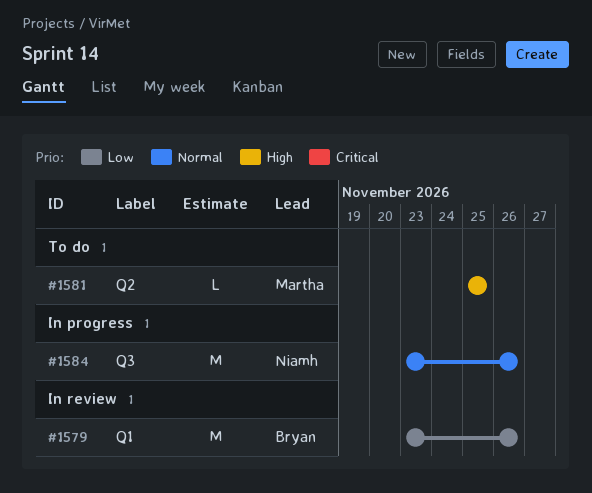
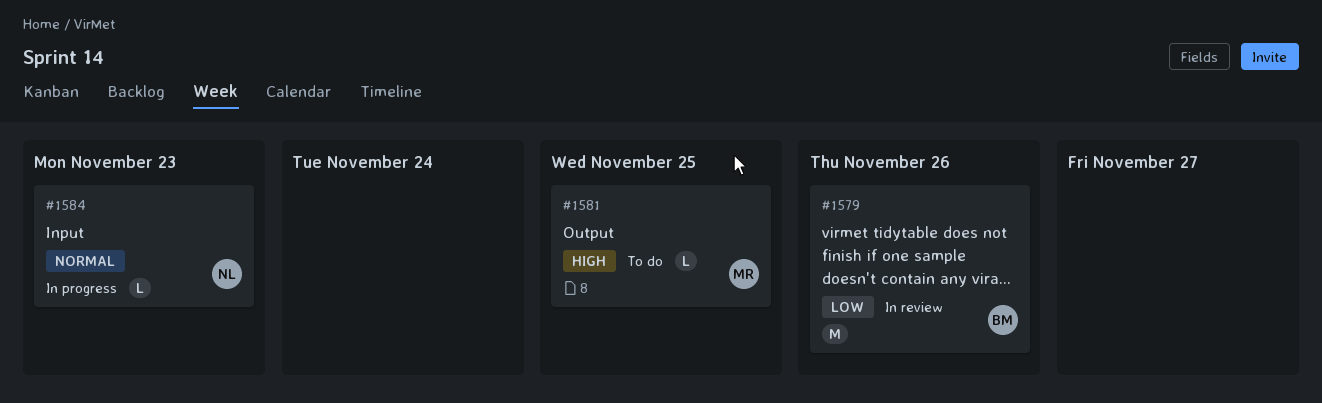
#1584, estimate: M -> L
#1584, due: Nov 26 -> Nov 23

